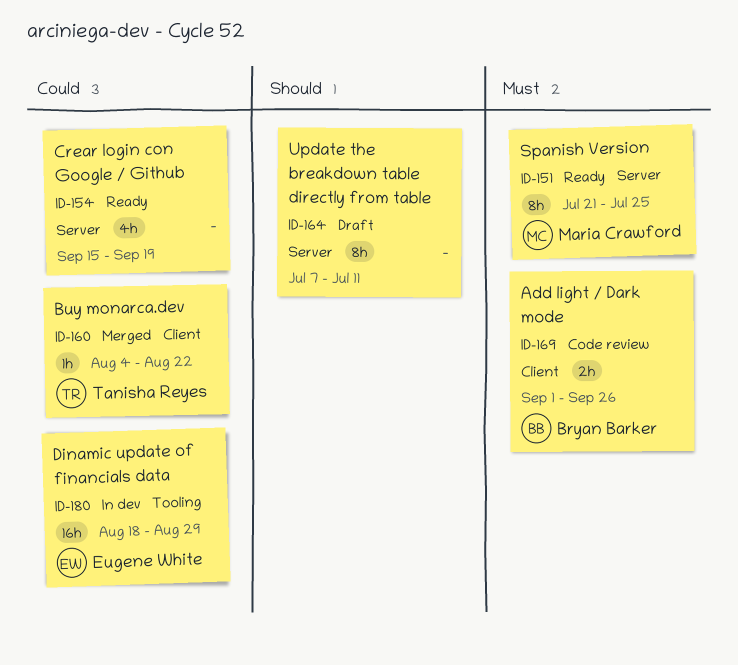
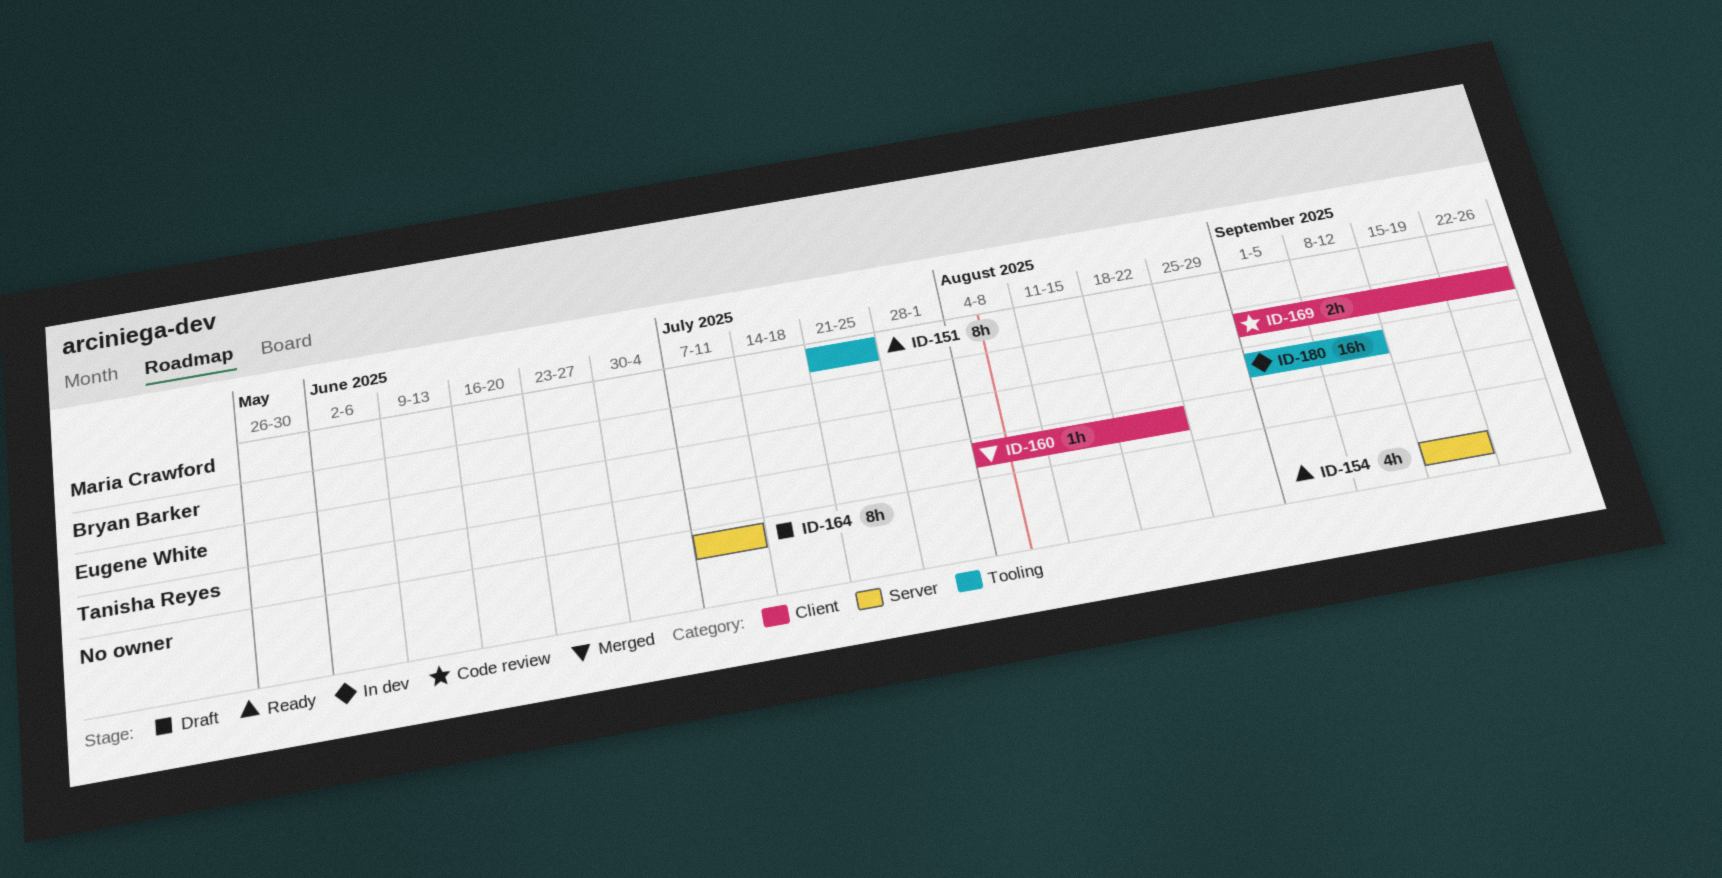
ID-151, label: Server -> Tooling
ID-180, start: Aug 18 -> Sep 1
ID-180, due: Aug 29 -> Sep 12

